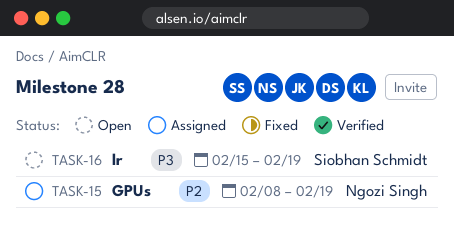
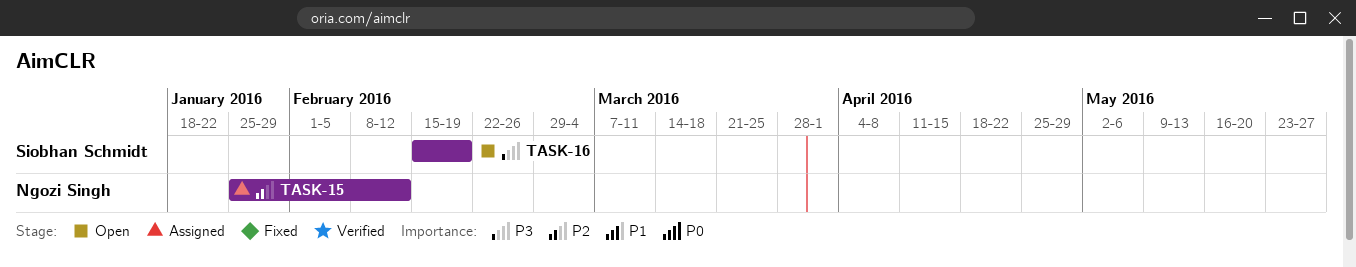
TASK-15, start: Feb 8 -> Jan 25
TASK-15, due: Feb 19 -> Feb 12

